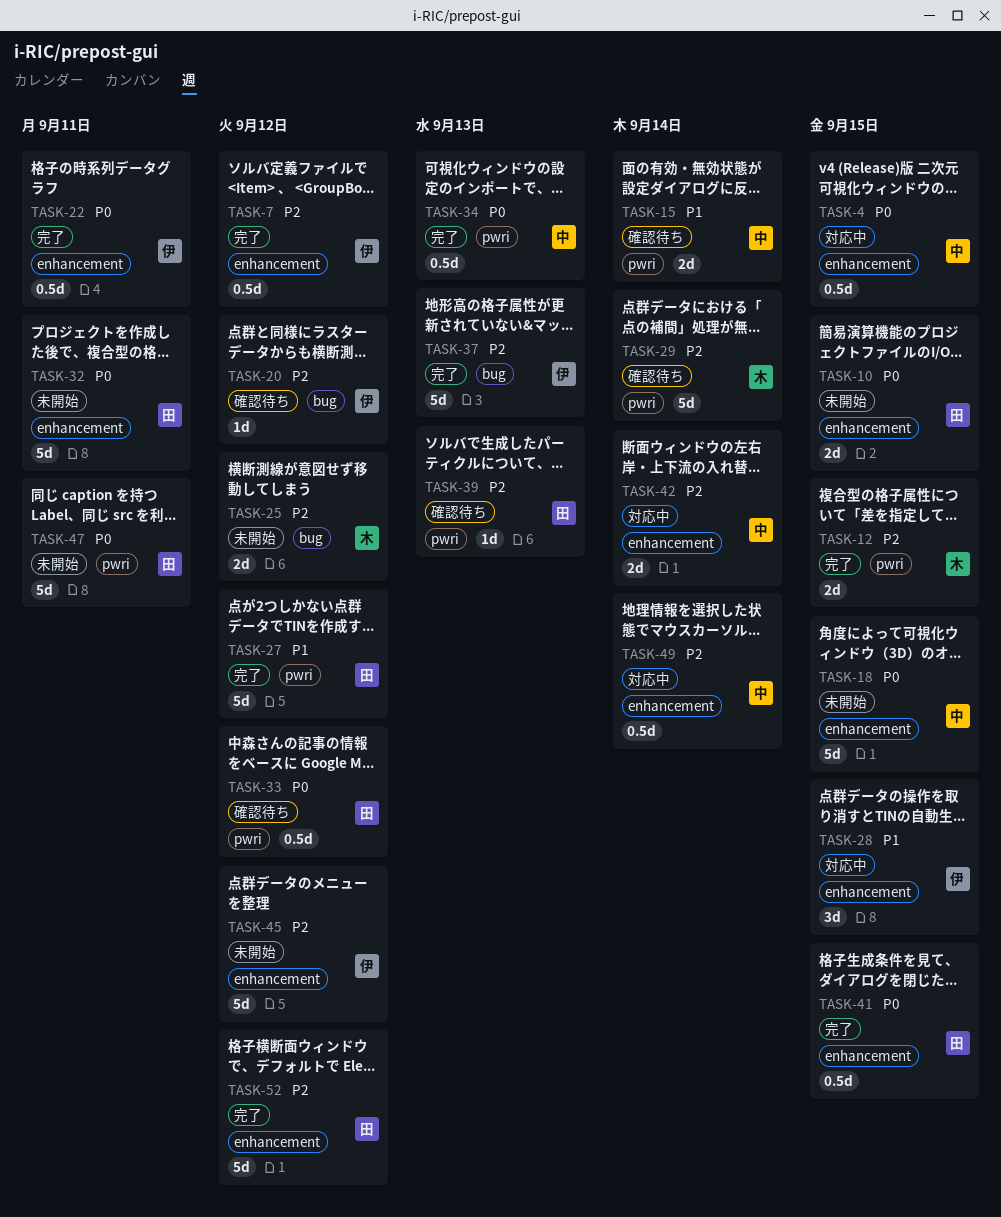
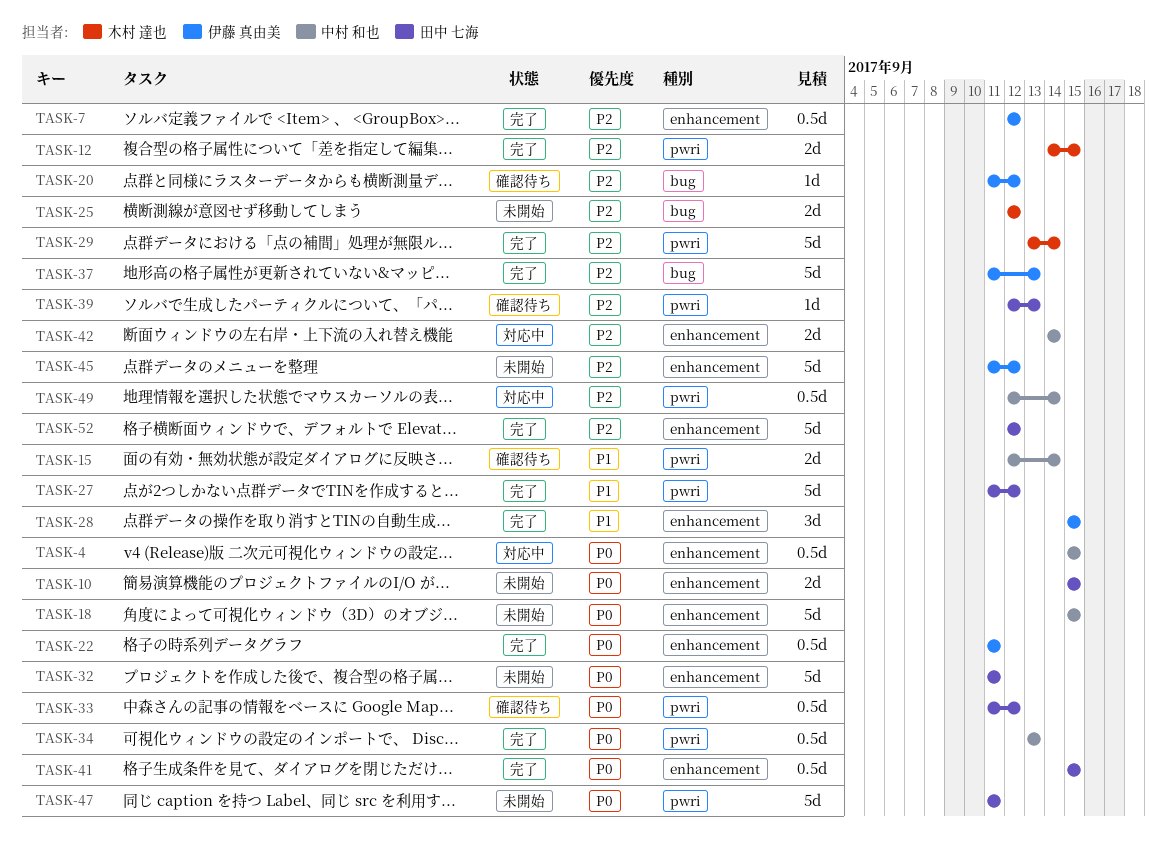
TASK-28, status: 対応中 -> 完了
TASK-29, status: 確認待ち -> 完了
TASK-49, label: enhancement -> pwri

